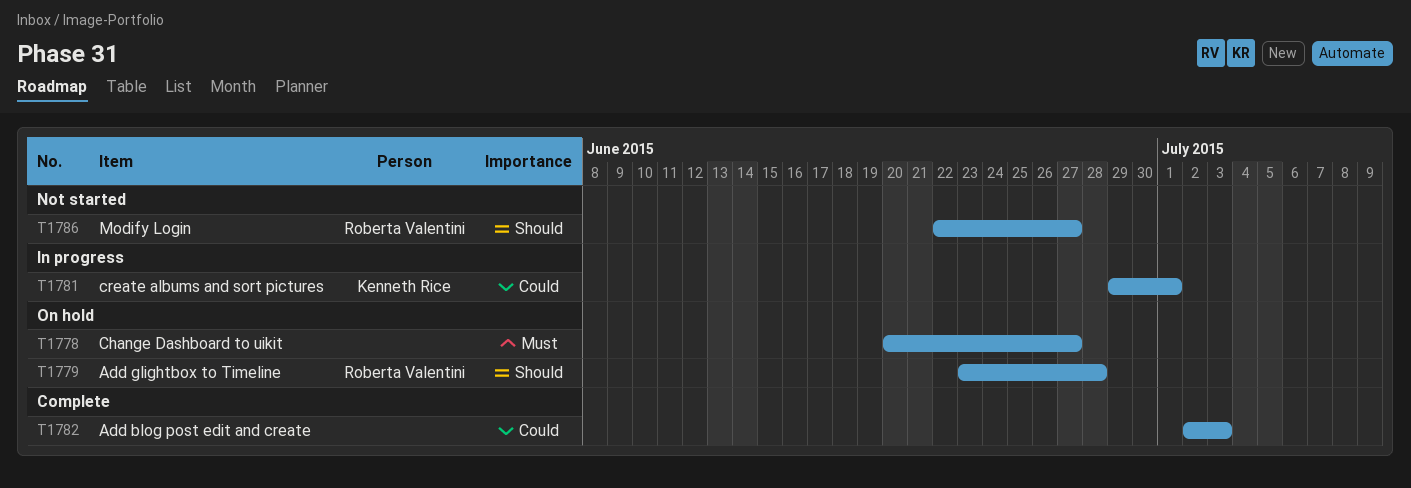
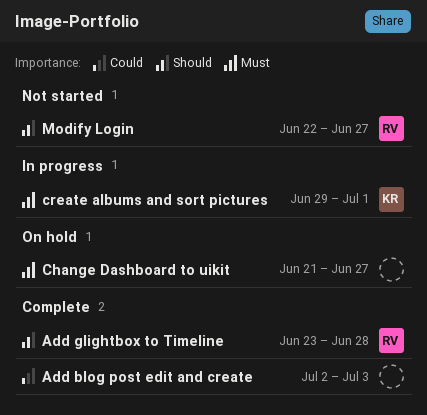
Add glightbox to Timeline, status: On hold -> Complete
Change Dashboard to uikit, start: Jun 20 -> Jun 21
create albums and sort pictures, priority: Could -> Must

